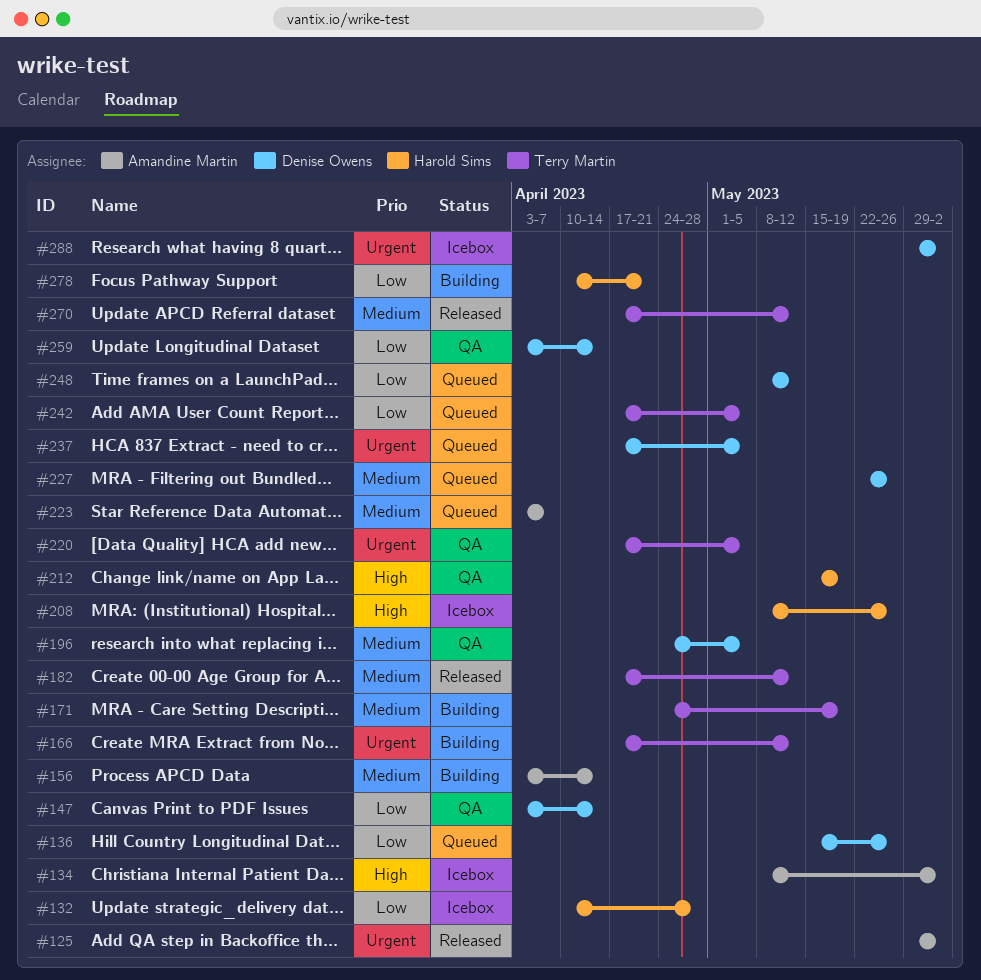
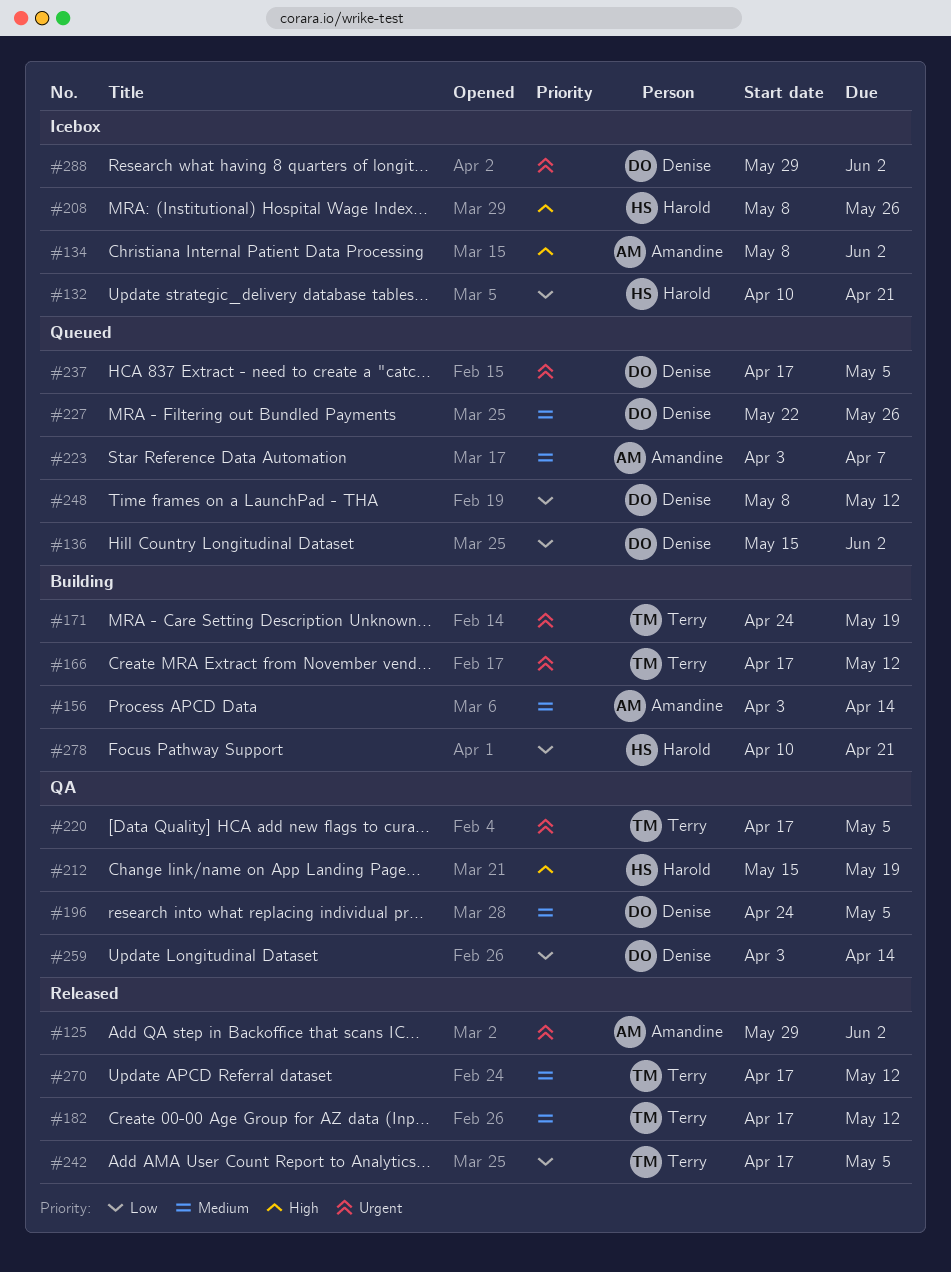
#132, due: Apr 28 -> Apr 21
#136, due: May 26 -> Jun 2
#147: present -> none
#171, priority: Medium -> Urgent
#242, status: Queued -> Released

